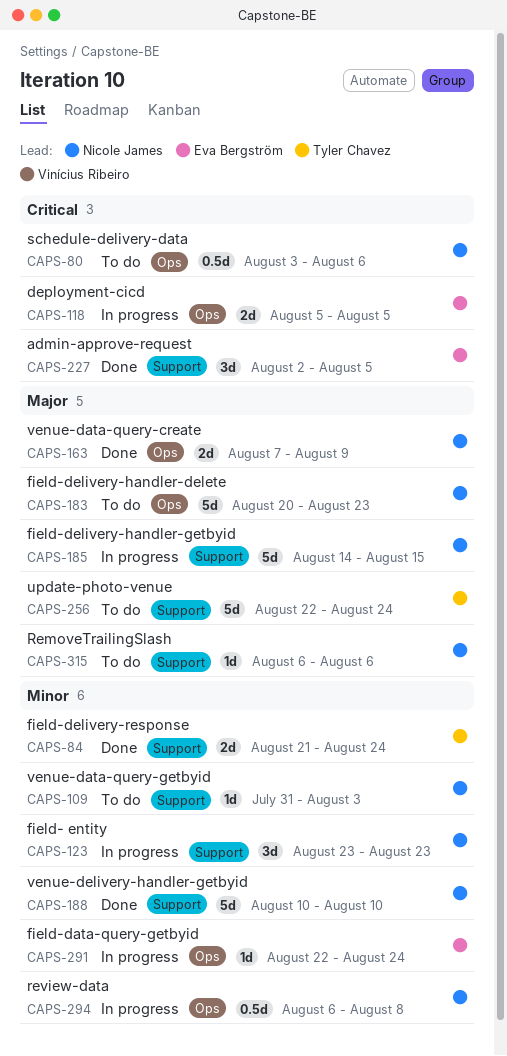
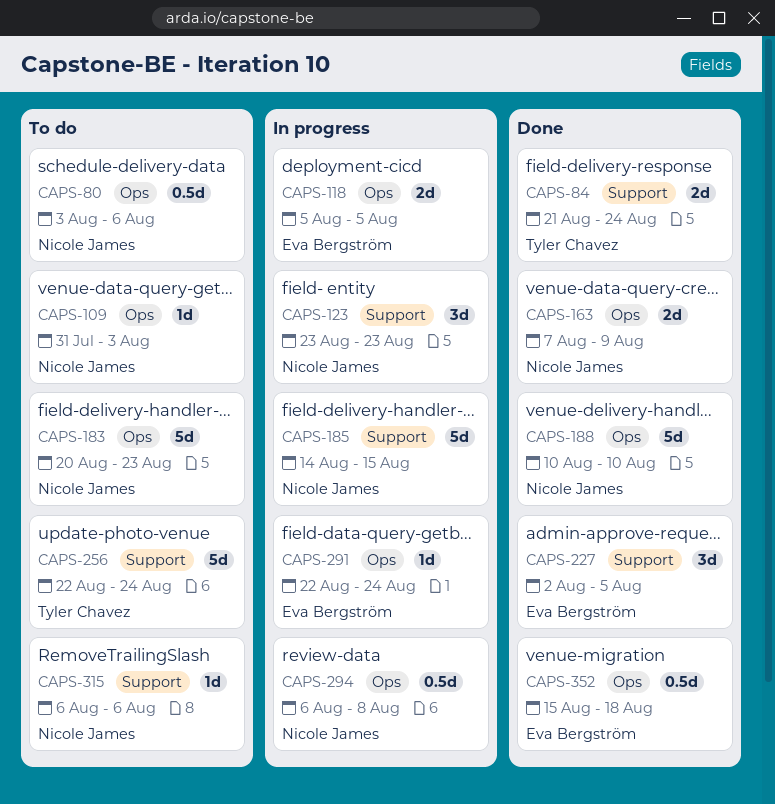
CAPS-109, label: Support -> Ops
CAPS-188, label: Support -> Ops
CAPS-352: none -> present

